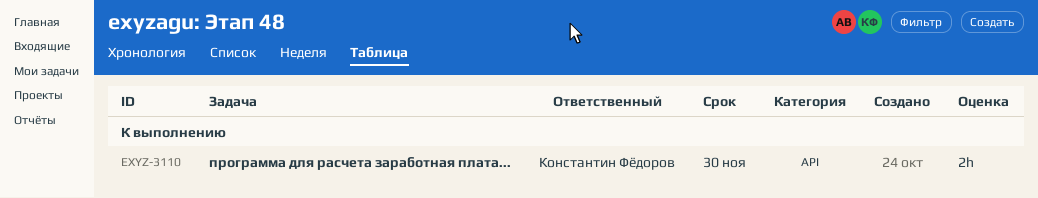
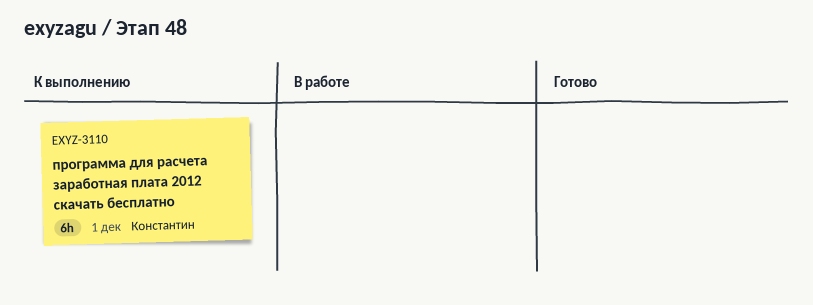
EXYZ-3110, estimate: 2h -> 6h
EXYZ-3110, due: Nov 30 -> Dec 1

